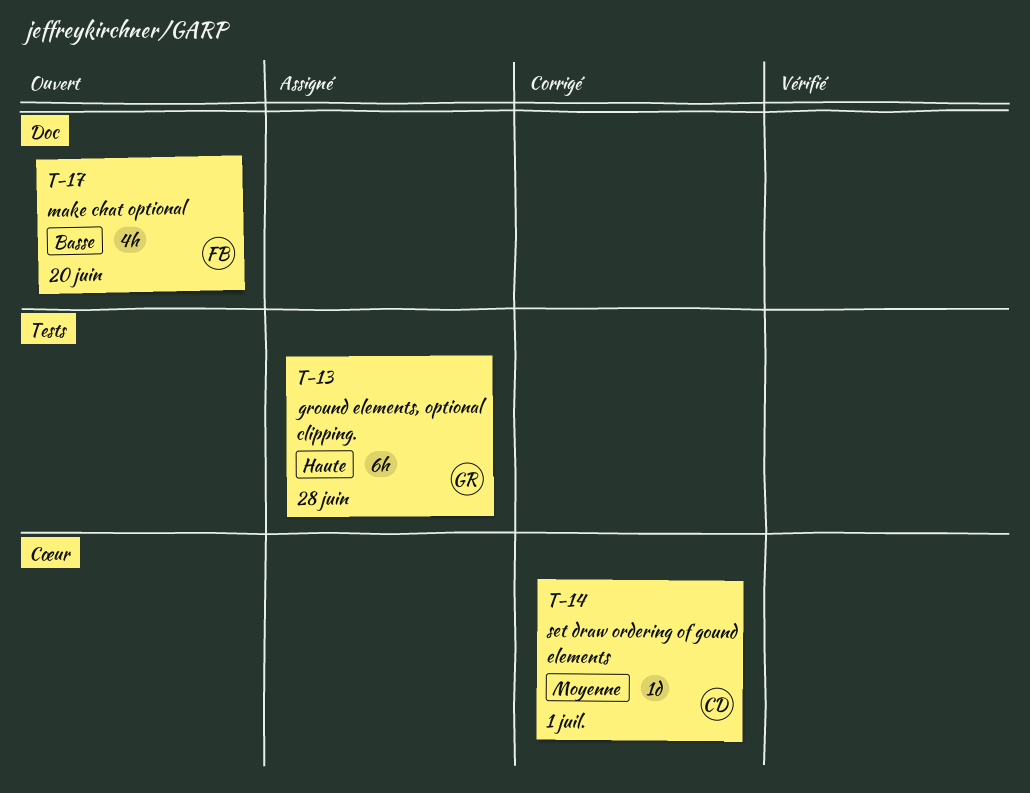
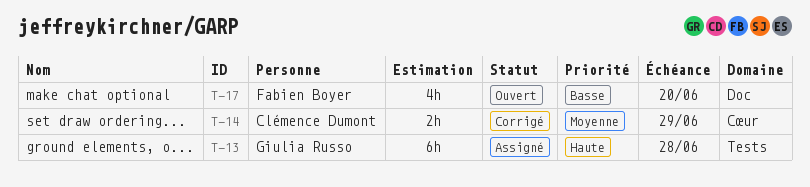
T-14, estimate: 1d -> 2h
T-14, due: Jul 1 -> Jun 29

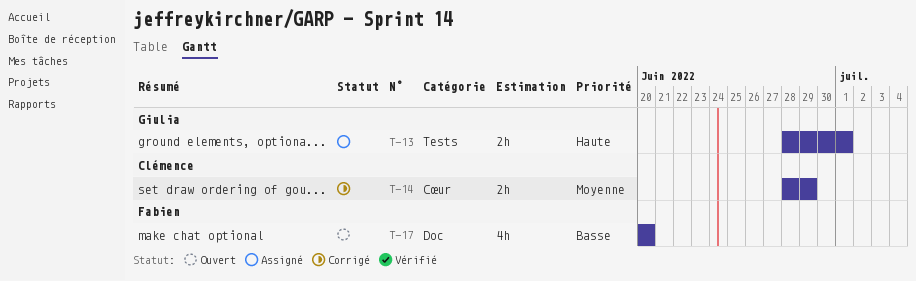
T-13, estimate: 6h -> 2h
T-13, due: Jun 28 -> Jul 1

